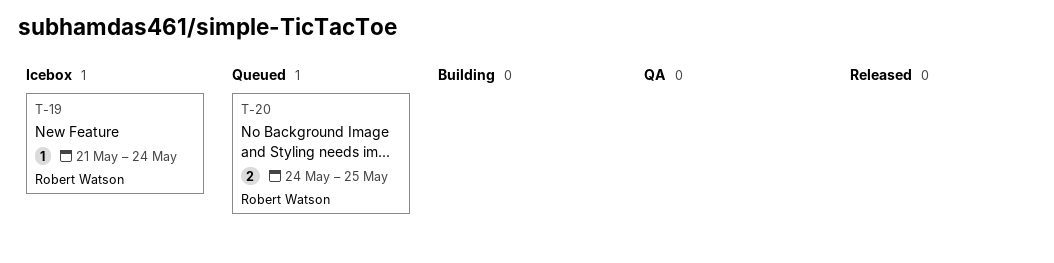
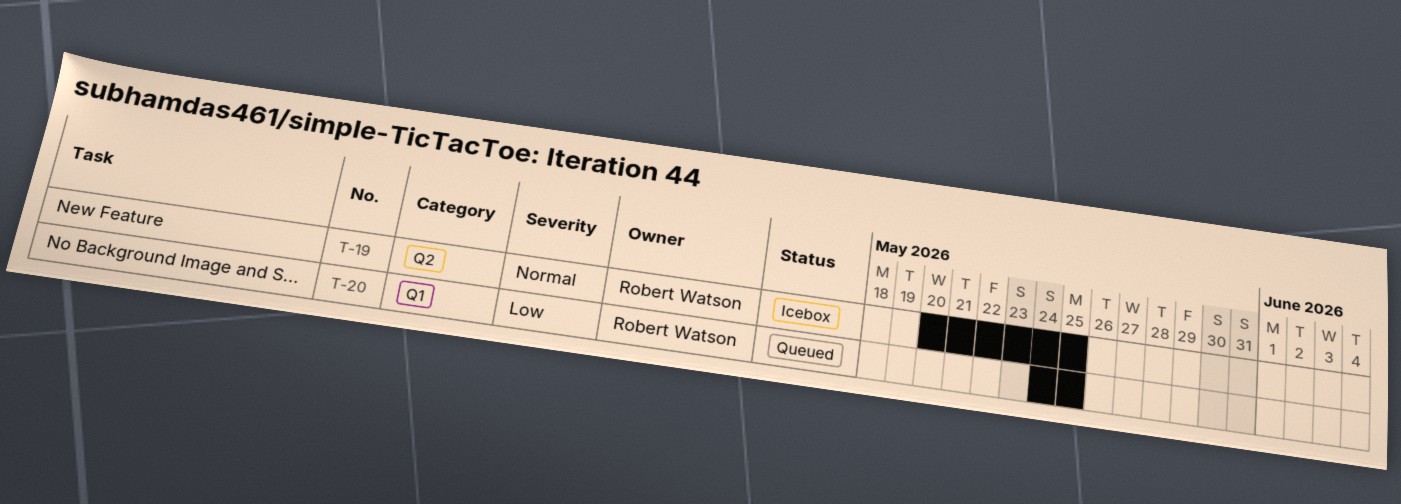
T-19, start: May 21 -> May 20
T-19, due: May 24 -> May 25

